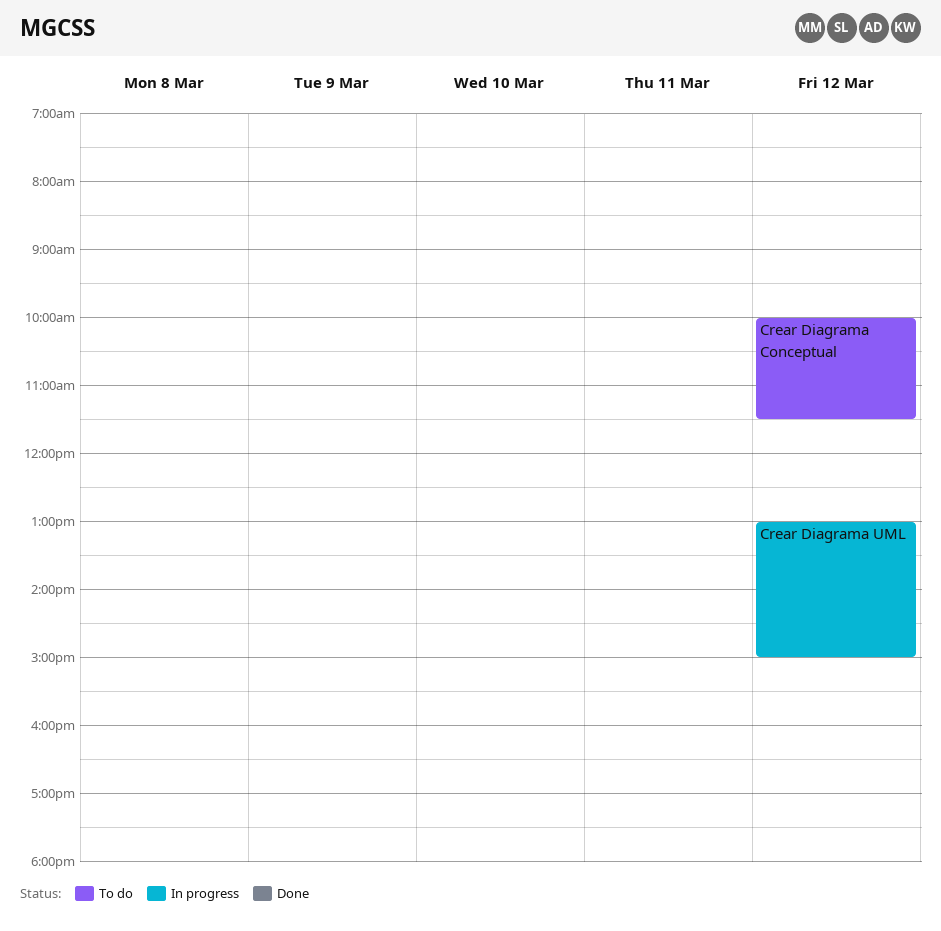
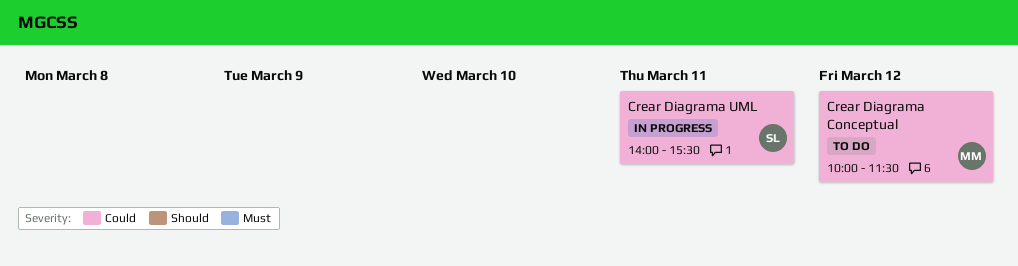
Crear Diagrama UML, day: Mar 12 -> Mar 11
Crear Diagrama UML, begins: 13:00 -> 14:00
Crear Diagrama UML, ends: 15:00 -> 15:30

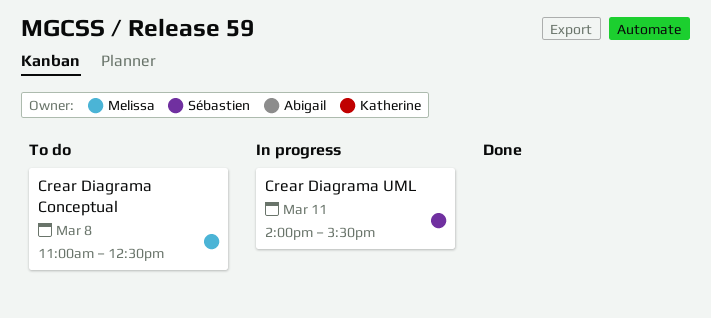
Crear Diagrama Conceptual, day: Mar 12 -> Mar 8
Crear Diagrama Conceptual, begins: 10:00 -> 11:00
Crear Diagrama Conceptual, ends: 11:30 -> 12:30

